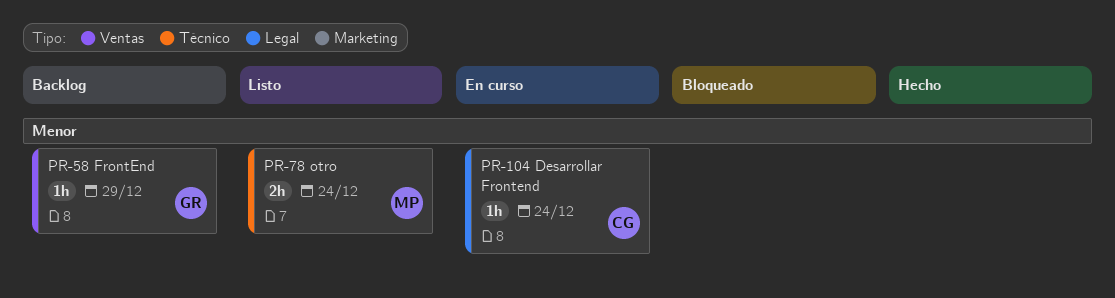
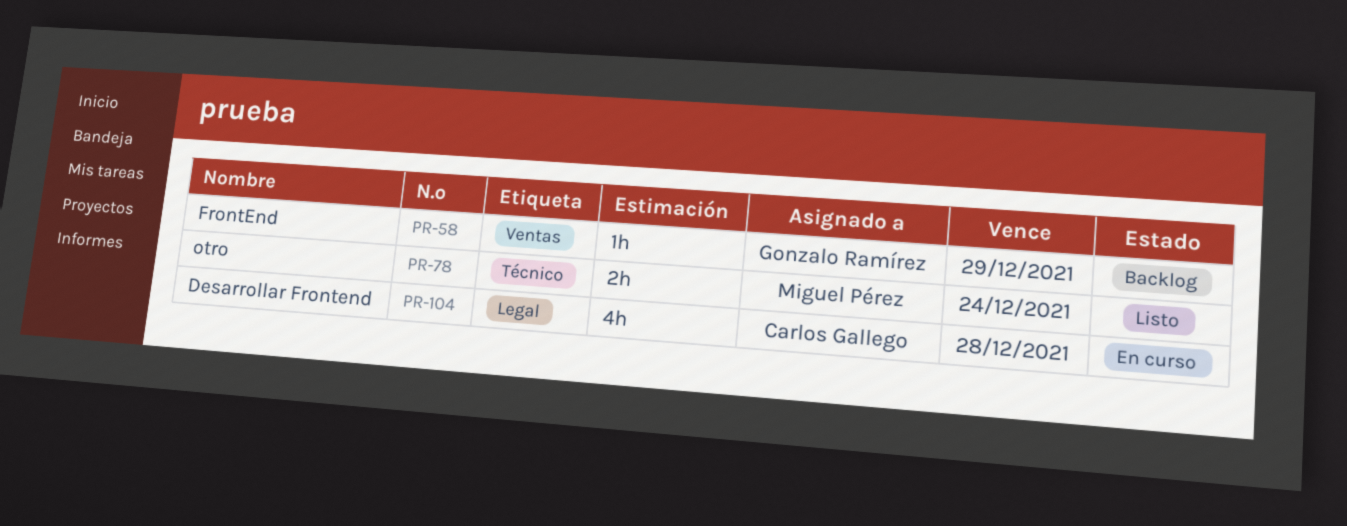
PR-104, estimate: 1h -> 4h
PR-104, due: Dec 24 -> Dec 28

